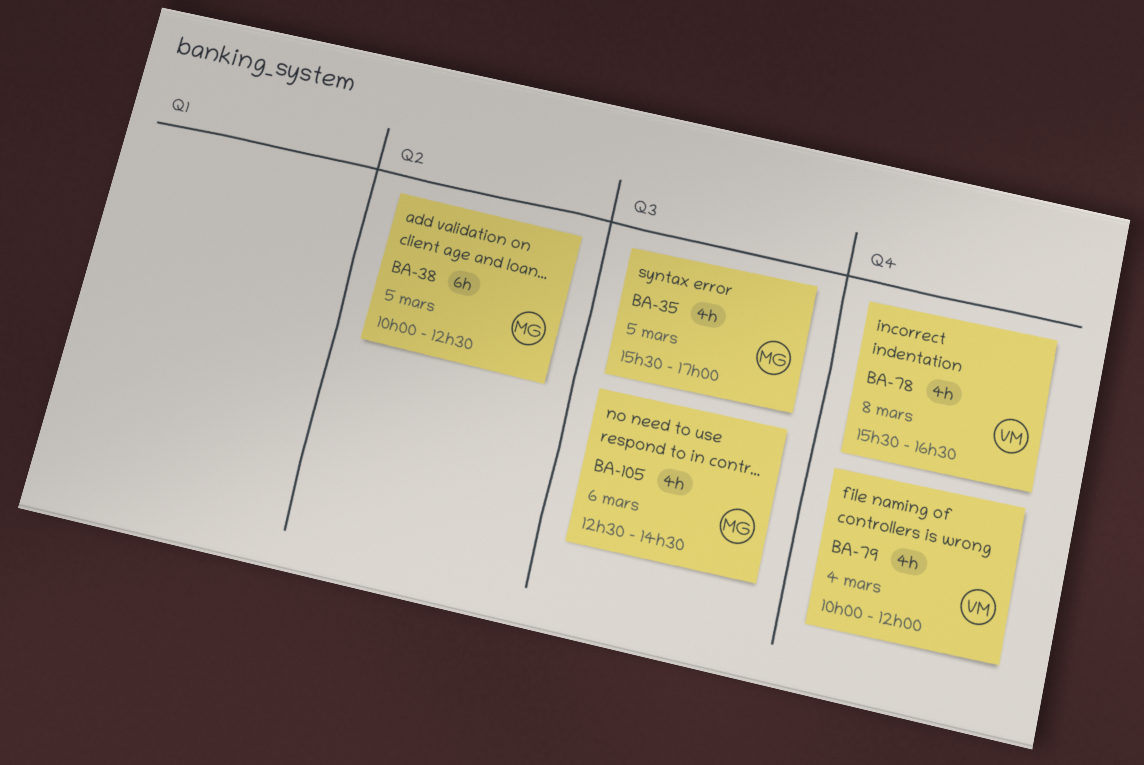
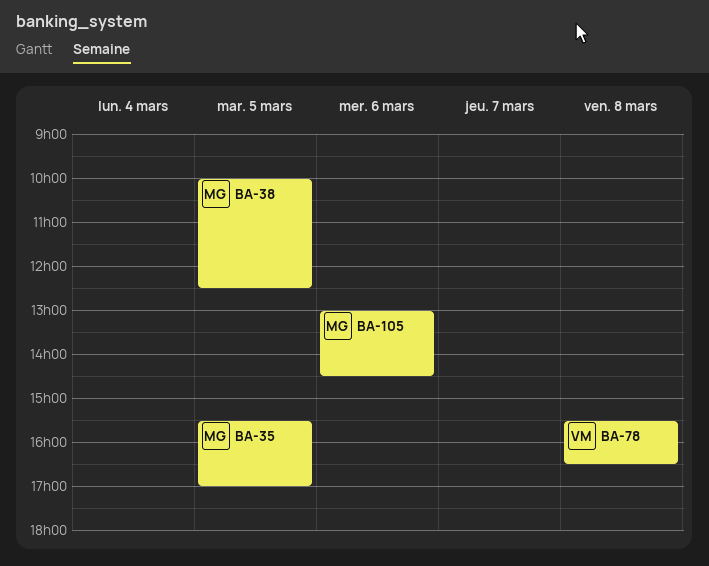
BA-79: present -> none
BA-105, begins: 12:30 -> 13:00

